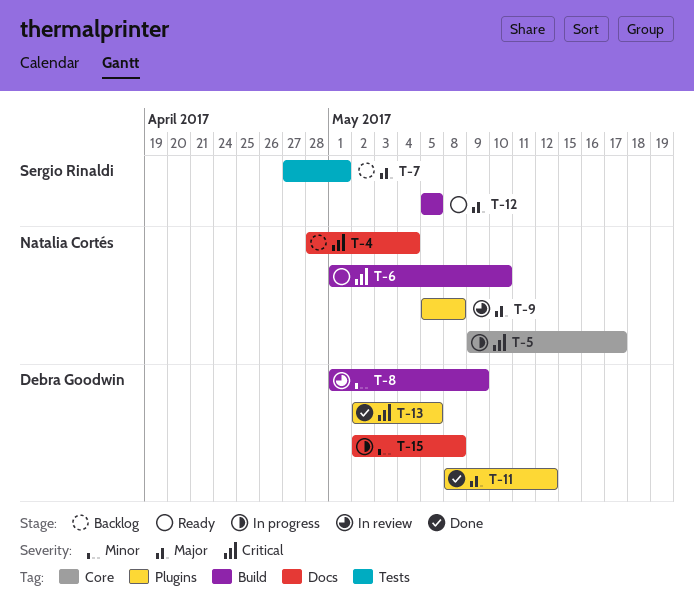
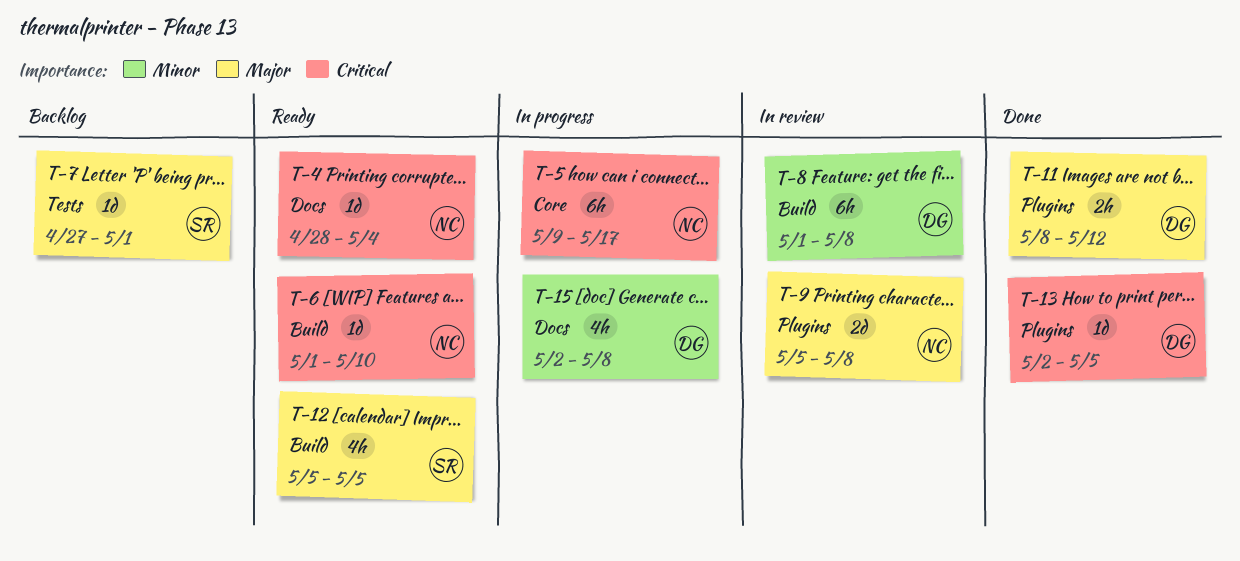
T-4, status: Backlog -> Ready
T-8, due: May 9 -> May 8

